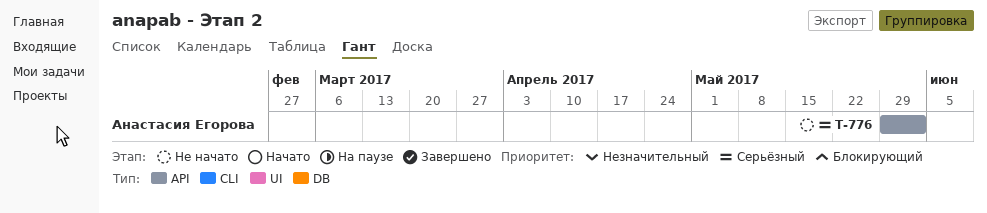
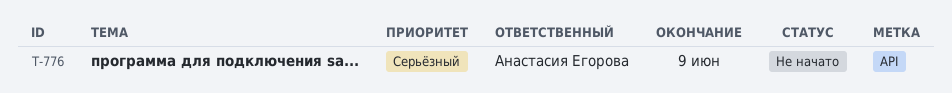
T-776, due: Jun 2 -> Jun 9

